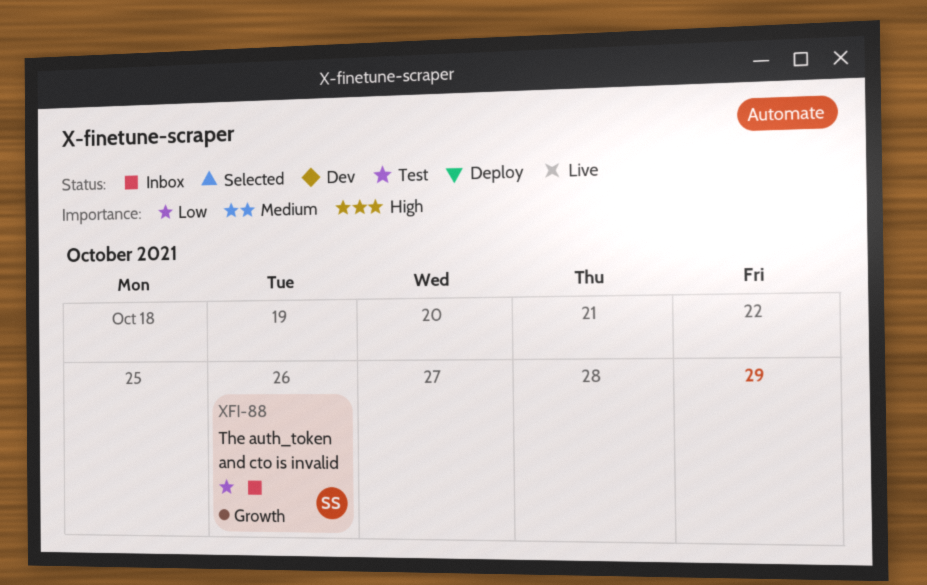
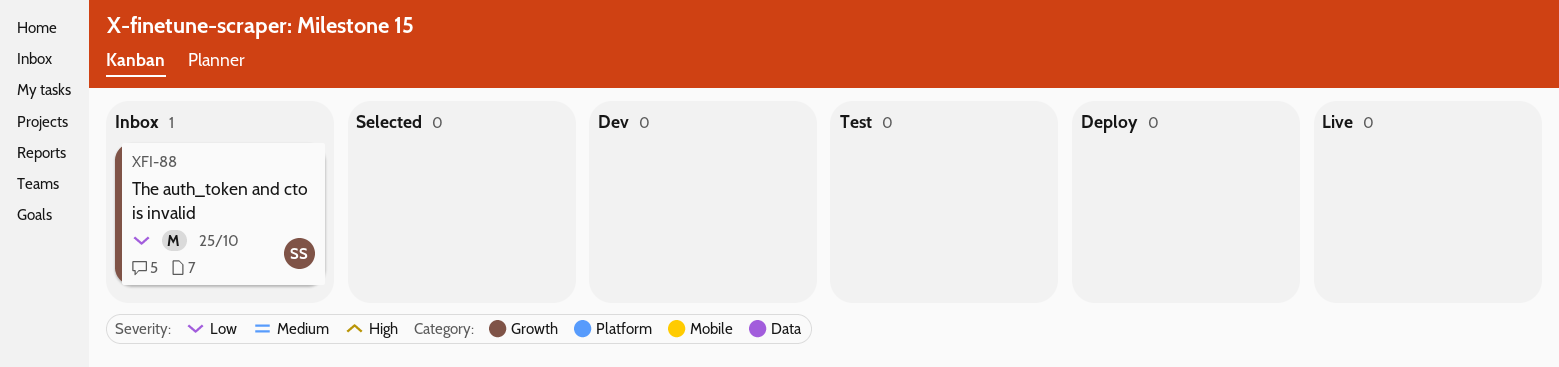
XFI-88, due: Oct 26 -> Oct 25

